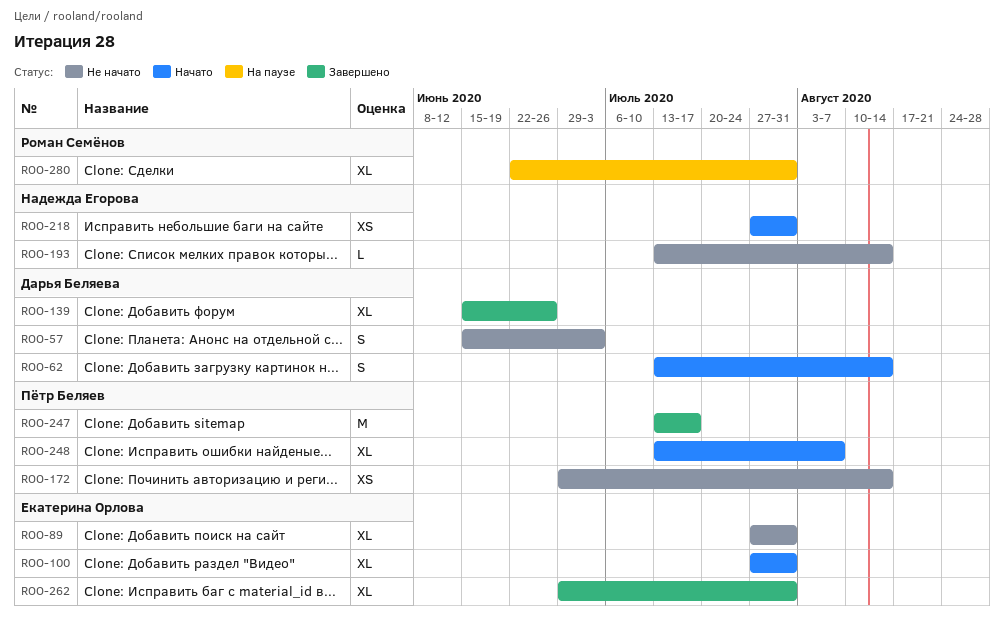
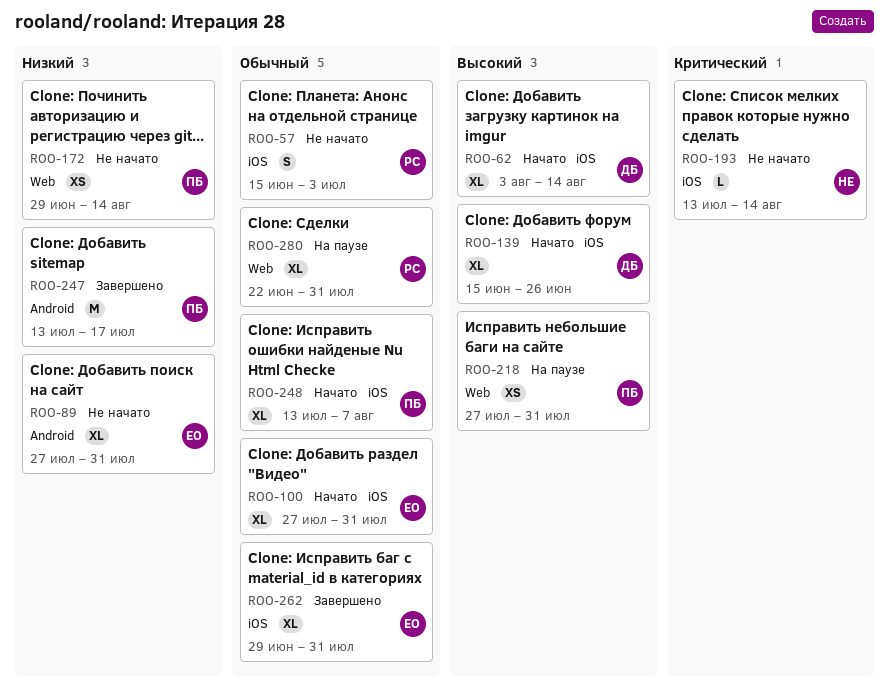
ROO-57, owner: Дарья Беляева -> Роман Семёнов
ROO-62, estimate: S -> XL
ROO-62, start: Jul 13 -> Aug 3
ROO-139, status: Завершено -> Начато
ROO-218, status: Начато -> На паузе
ROO-218, owner: Надежда Егорова -> Пётр Беляев

